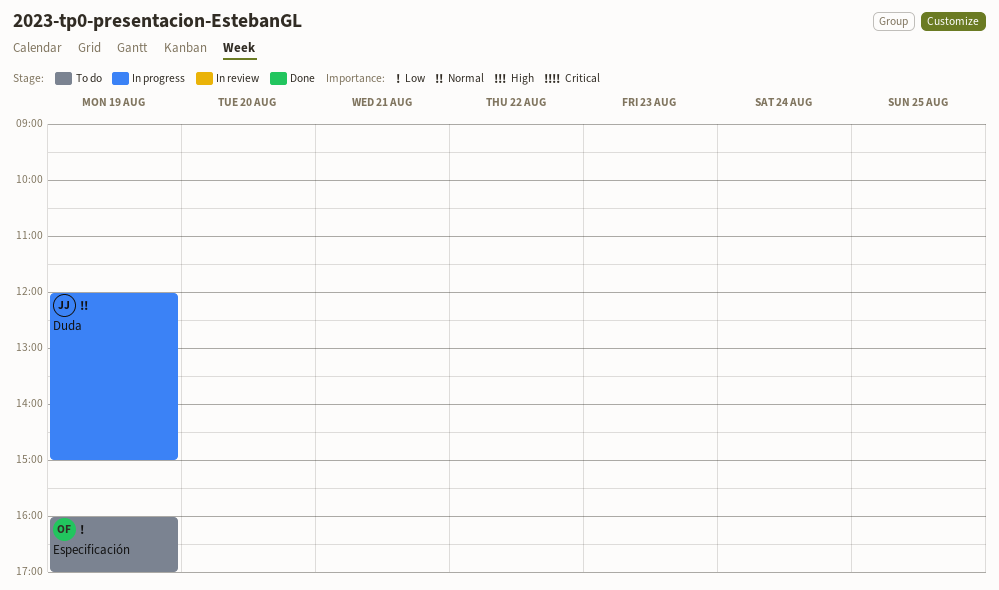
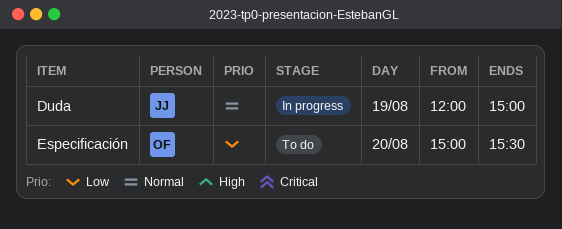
Especificación, day: Aug 19 -> Aug 20
Especificación, begins: 16:00 -> 15:00
Especificación, ends: 17:00 -> 15:30

